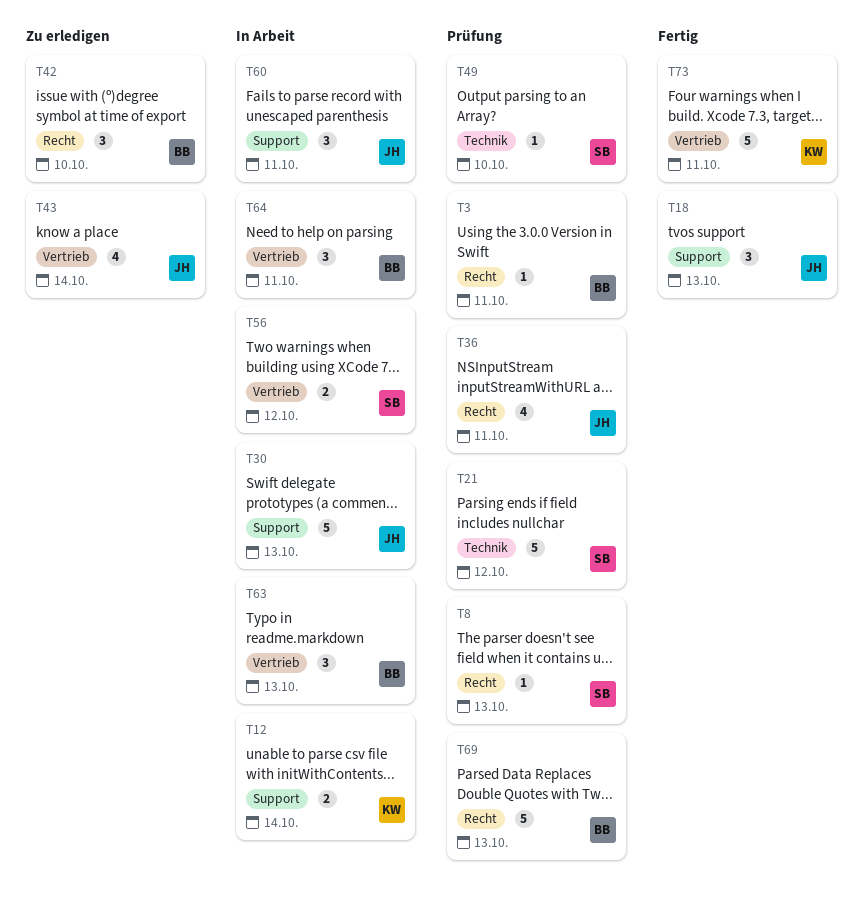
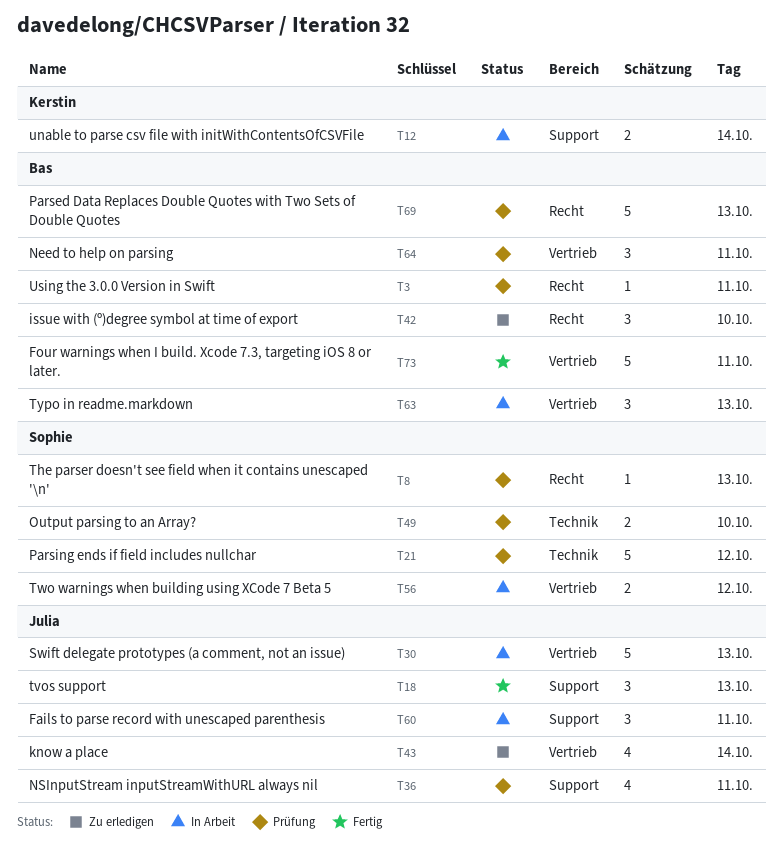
T30, label: Support -> Vertrieb
T36, label: Recht -> Support
T49, estimate: 1 -> 2
T64, status: In Arbeit -> Prüfung
T73, owner: Kerstin -> Bas

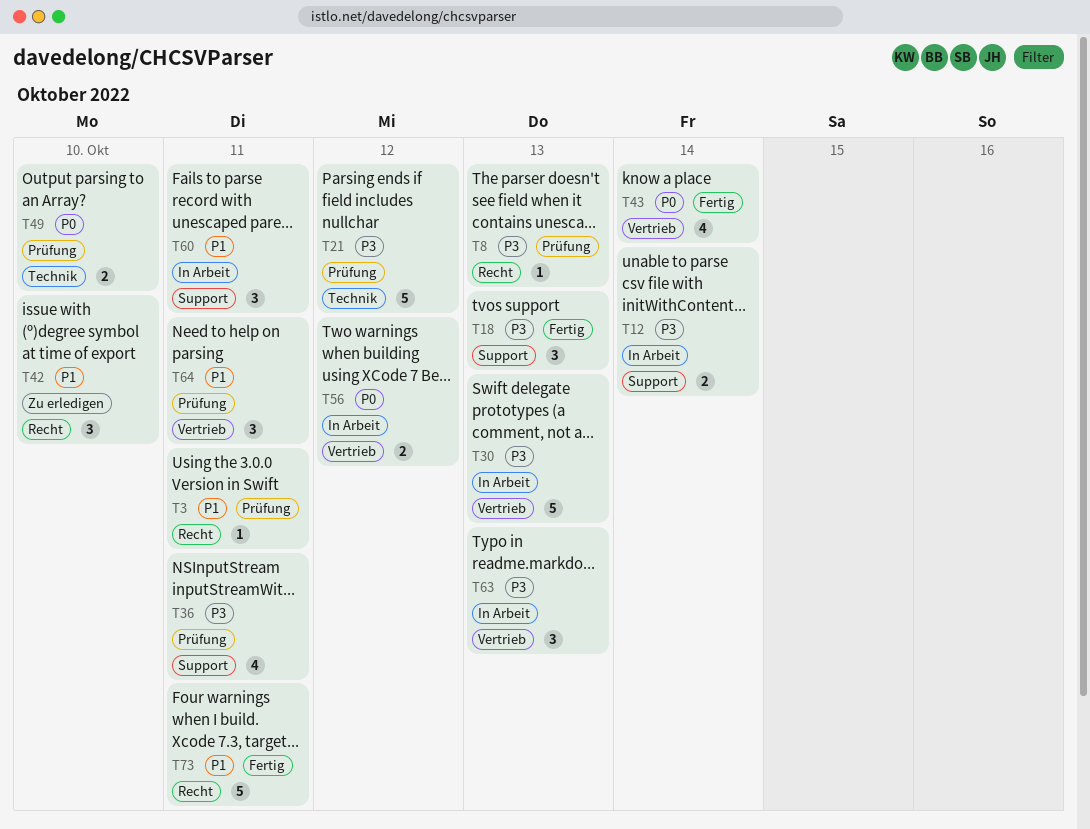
T43, status: Zu erledigen -> Fertig
T69: present -> none
T73, label: Vertrieb -> Recht

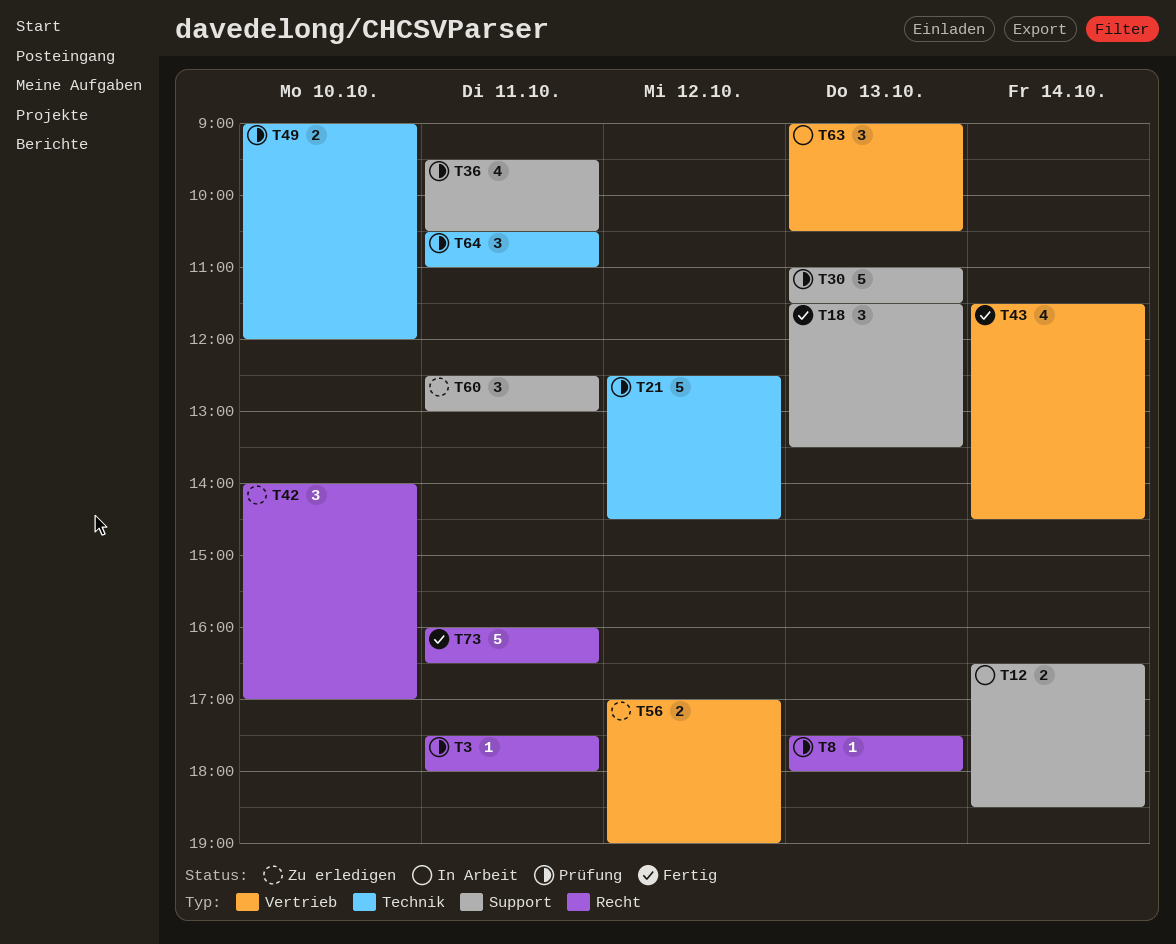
T30, status: In Arbeit -> Prüfung
T30, label: Vertrieb -> Support
T56, status: In Arbeit -> Zu erledigen
T60, status: In Arbeit -> Zu erledigen
T64, label: Vertrieb -> Technik

